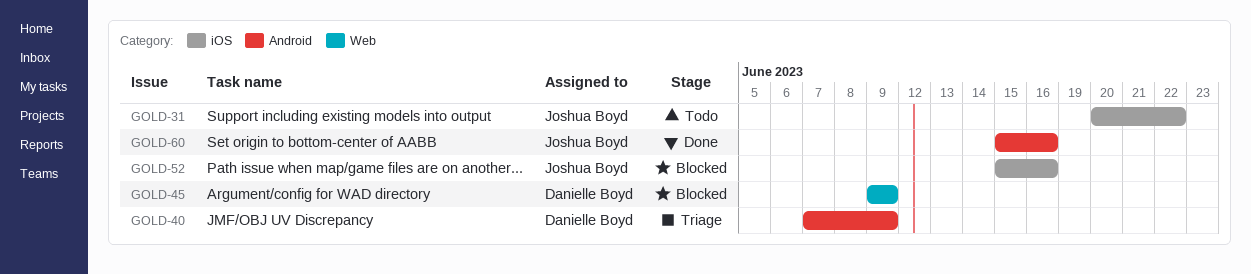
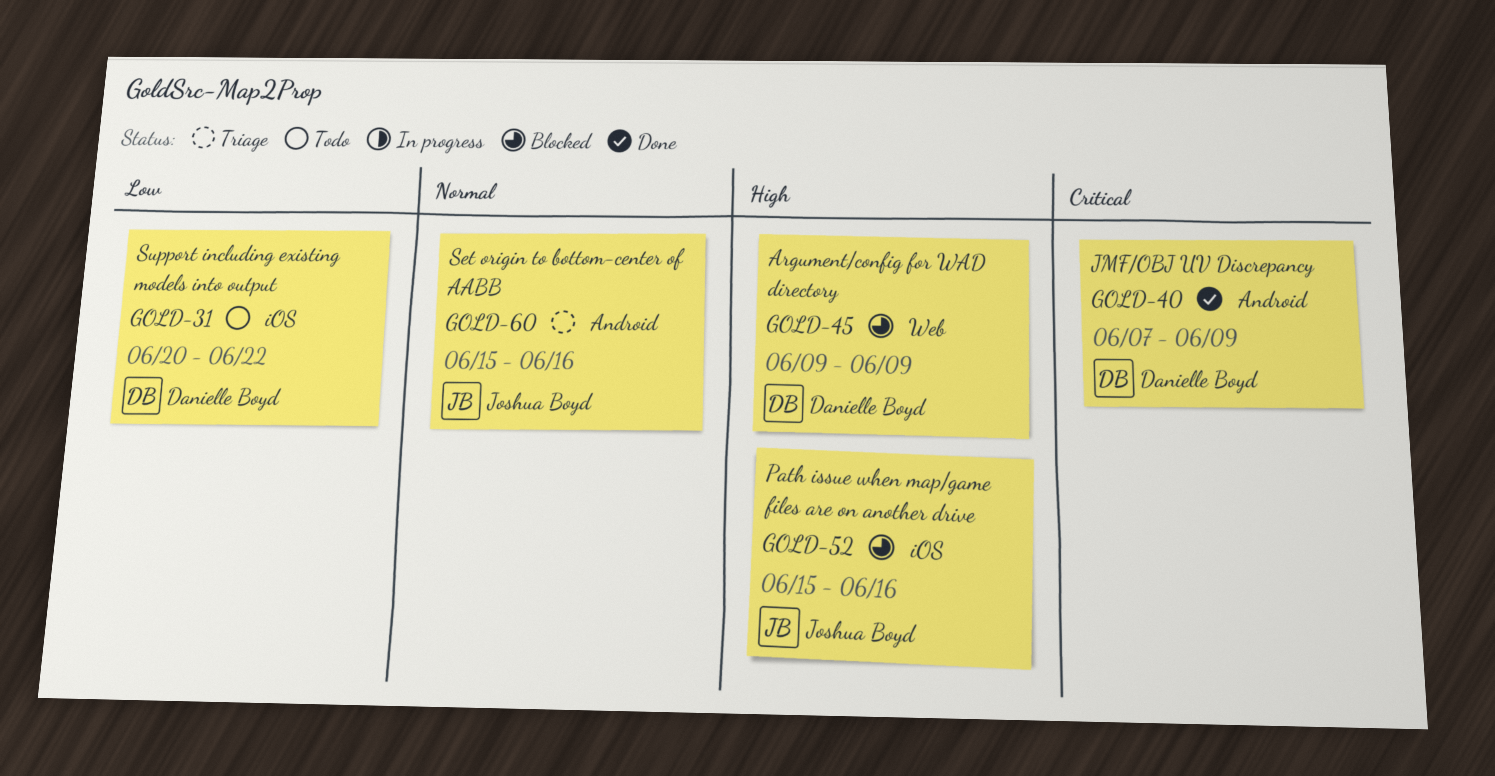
GOLD-31, owner: Joshua Boyd -> Danielle Boyd
GOLD-40, status: Triage -> Done
GOLD-60, status: Done -> Triage

